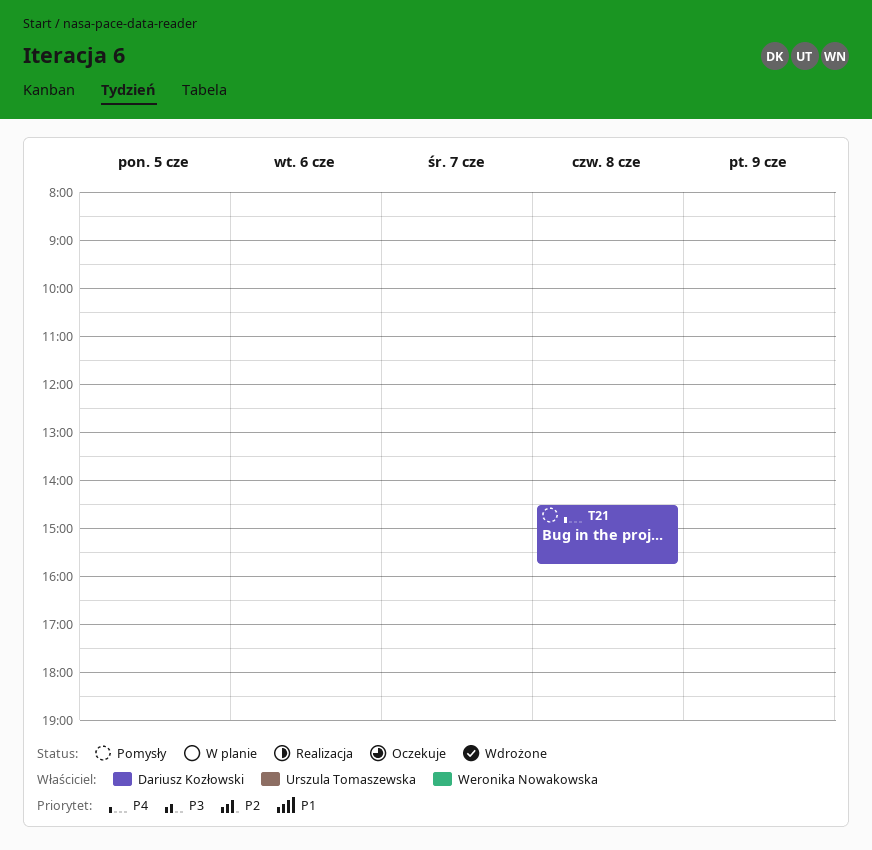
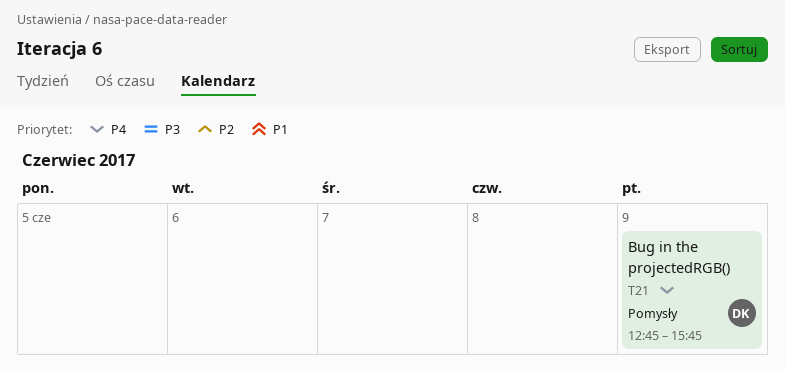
T21, day: Jun 8 -> Jun 9
T21, begins: 14:30 -> 12:45

